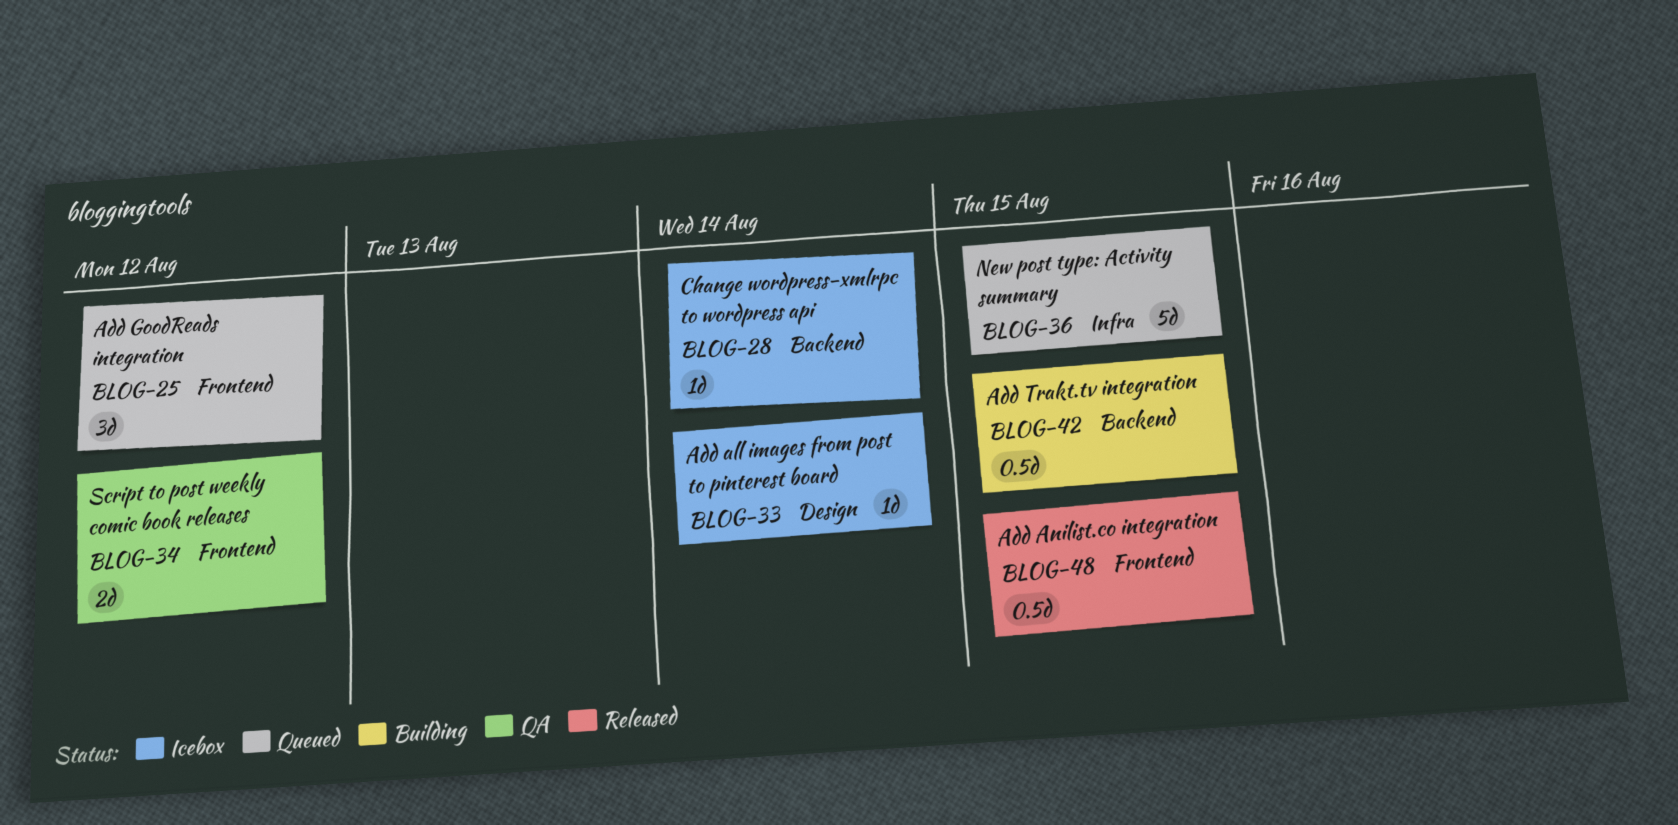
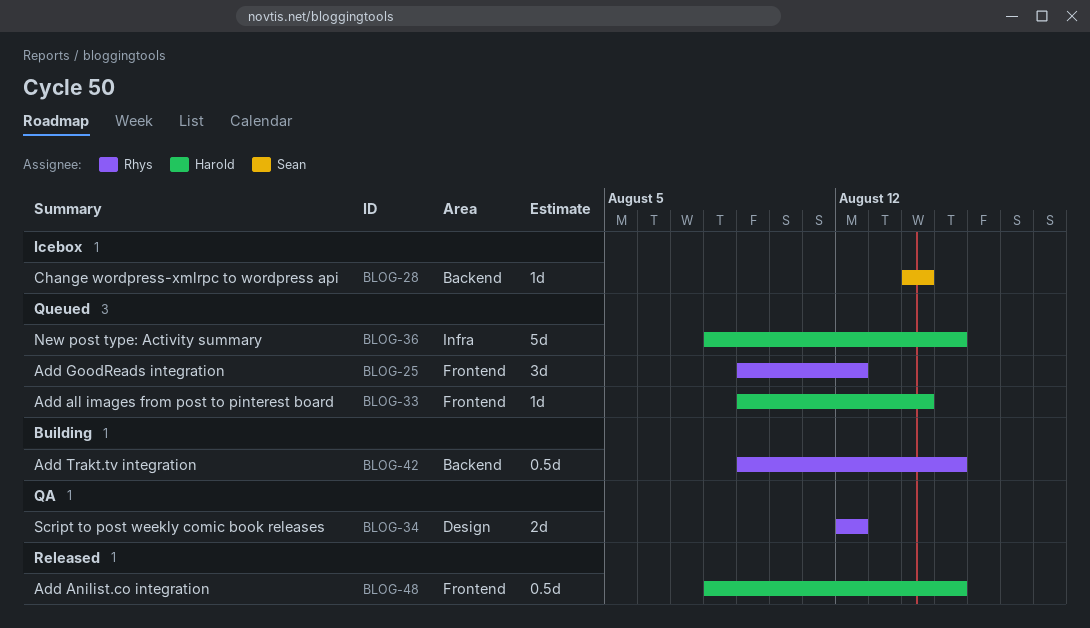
BLOG-33, status: Icebox -> Queued
BLOG-33, label: Design -> Frontend
BLOG-34, label: Frontend -> Design

